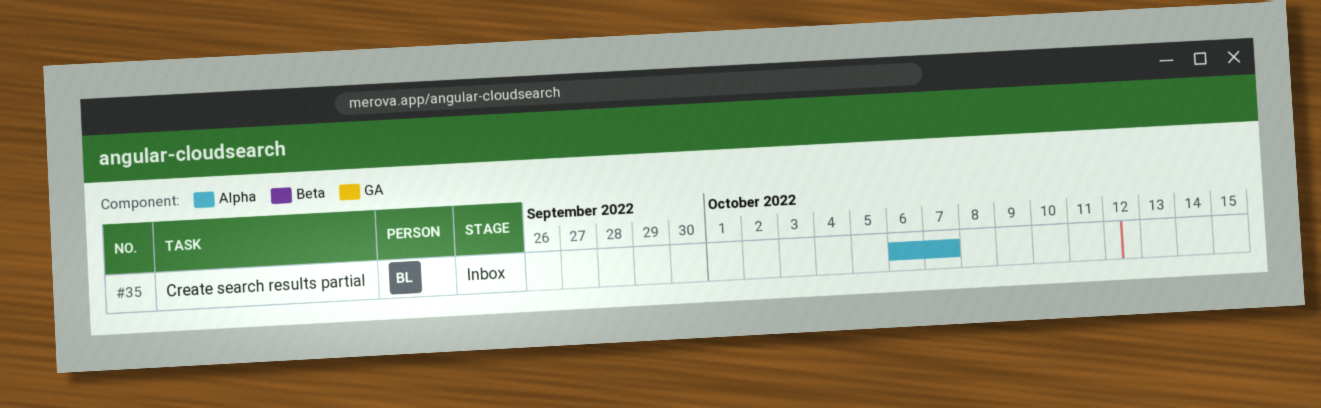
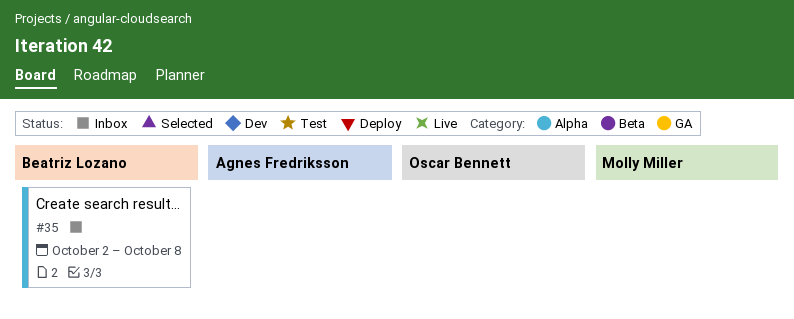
#35, start: Oct 6 -> Oct 2
#35, due: Oct 7 -> Oct 8

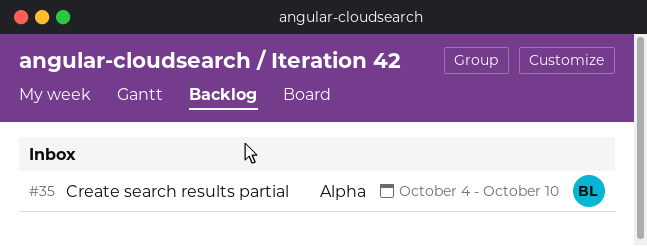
#35, start: Oct 2 -> Oct 4
#35, due: Oct 8 -> Oct 10

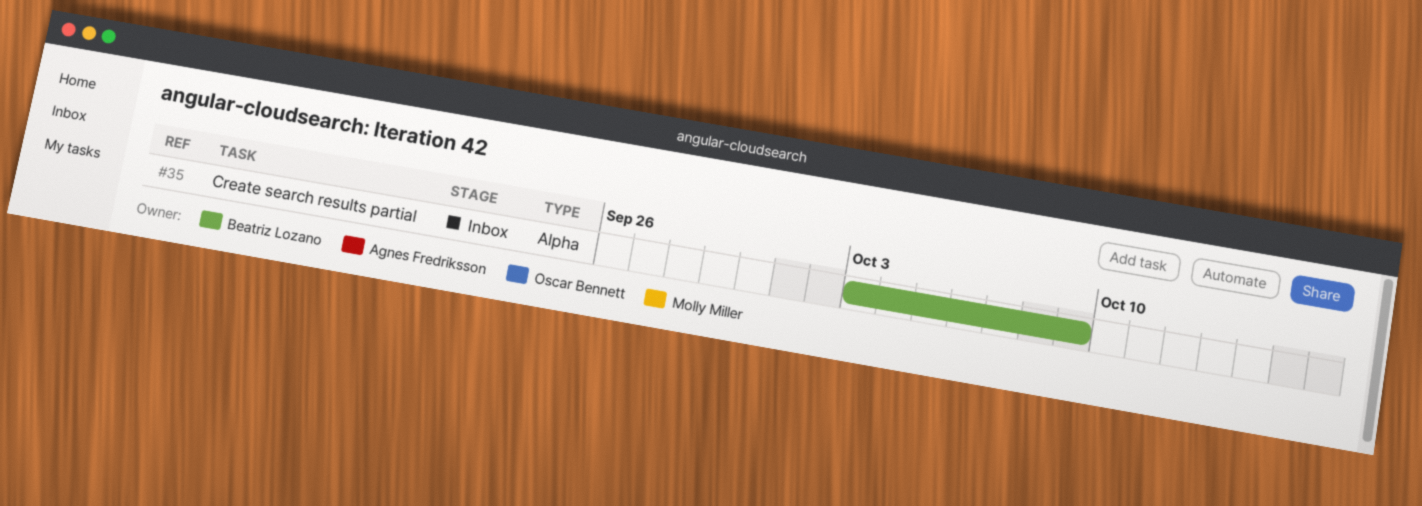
#35, start: Oct 4 -> Oct 3
#35, due: Oct 10 -> Oct 9

